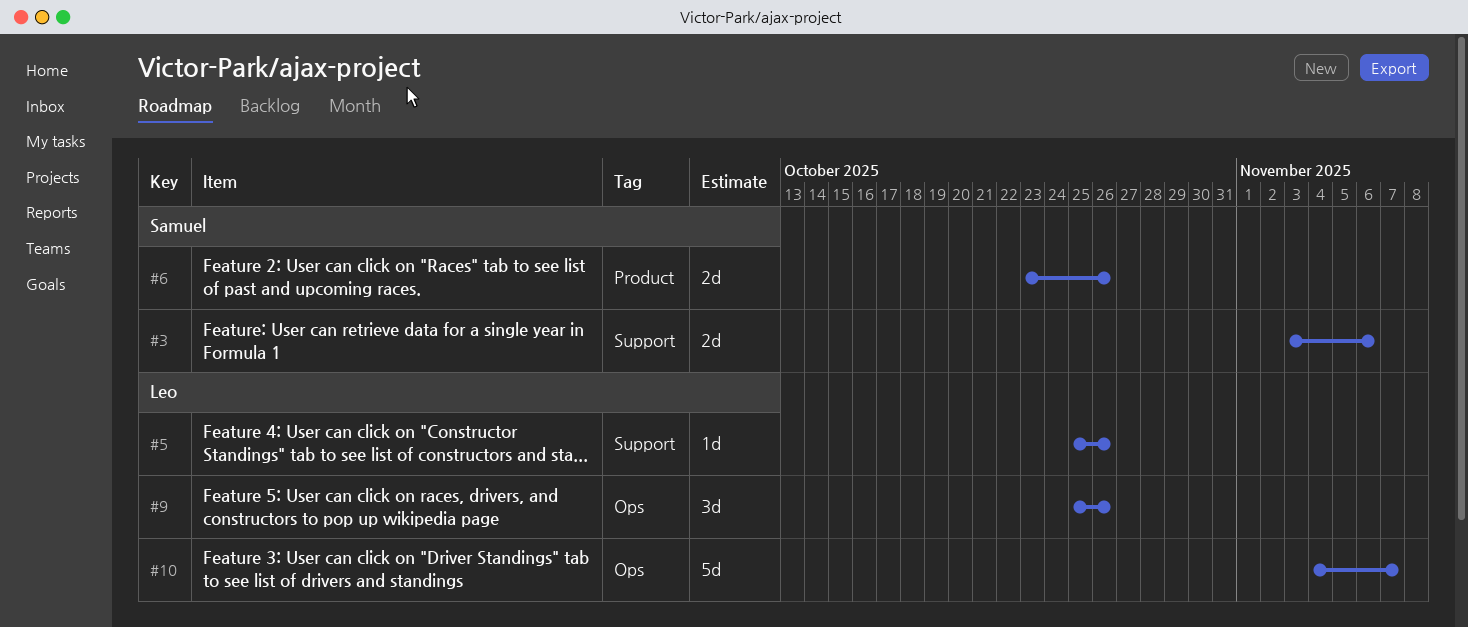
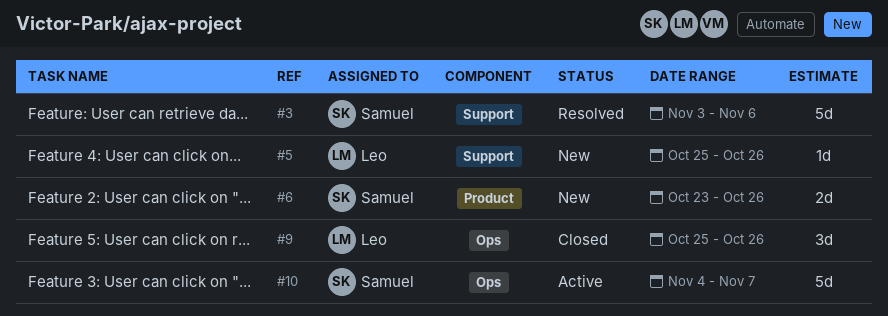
#3, estimate: 2d -> 5d
#10, owner: Leo -> Samuel

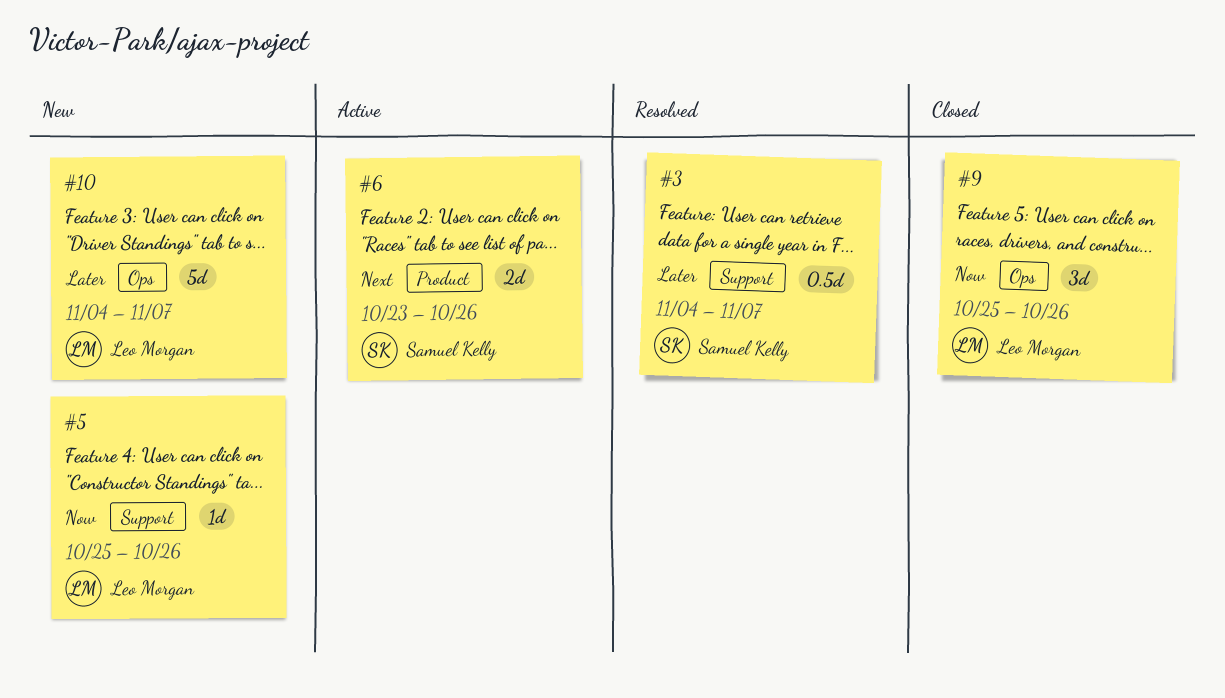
#3, estimate: 5d -> 0.5d
#3, start: Nov 3 -> Nov 4
#3, due: Nov 6 -> Nov 7
#6, status: New -> Active
#10, status: Active -> New
#10, owner: Samuel Kelly -> Leo Morgan

